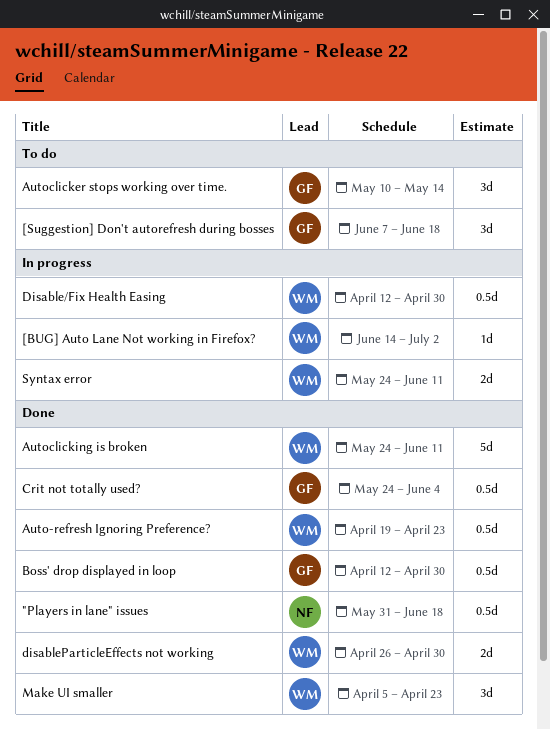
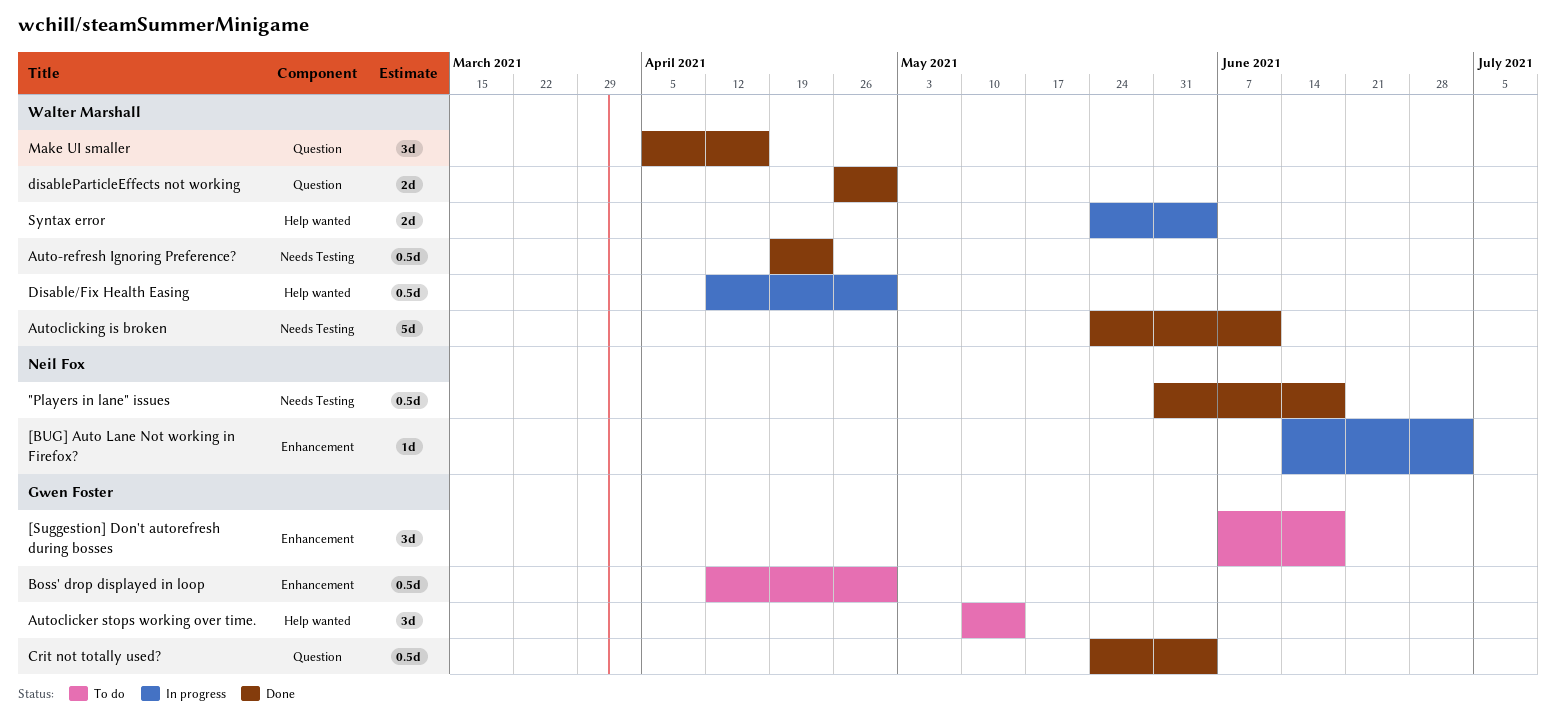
[BUG] Auto Lane Not working in Firefox?, owner: Walter Marshall -> Neil Fox
Boss' drop displayed in loop, status: Done -> To do
Make UI smaller, due: Apr 23 -> Apr 16
Syntax error, due: Jun 11 -> Jun 4

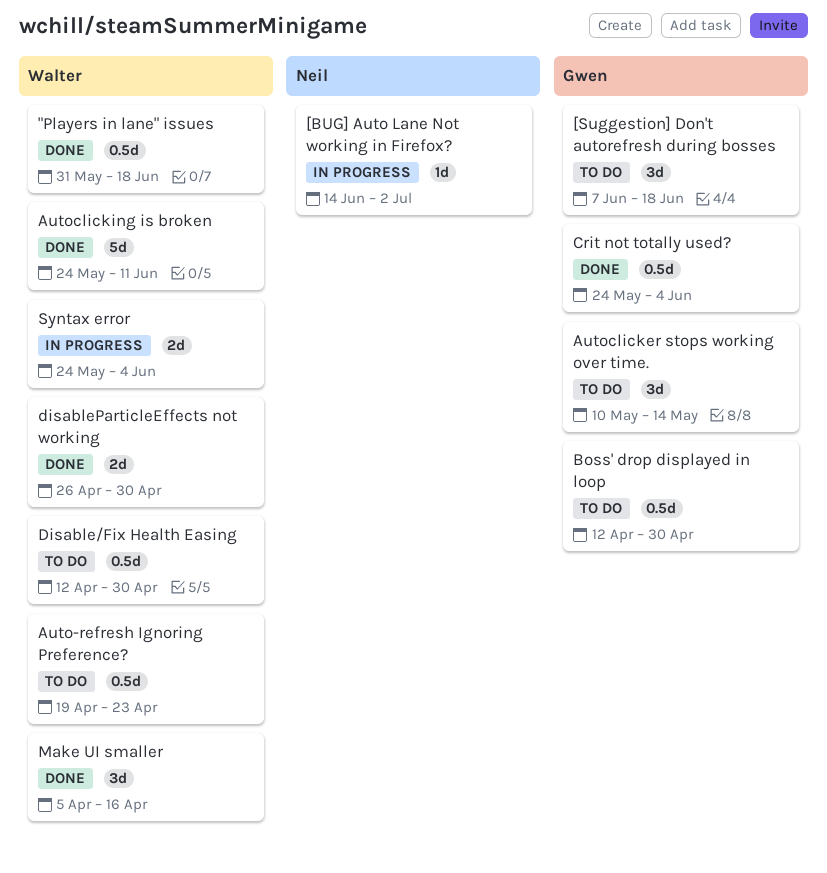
"Players in lane" issues, owner: Neil Fox -> Walter Marshall
Auto-refresh Ignoring Preference?, status: Done -> To do
Disable/Fix Health Easing, status: In progress -> To do

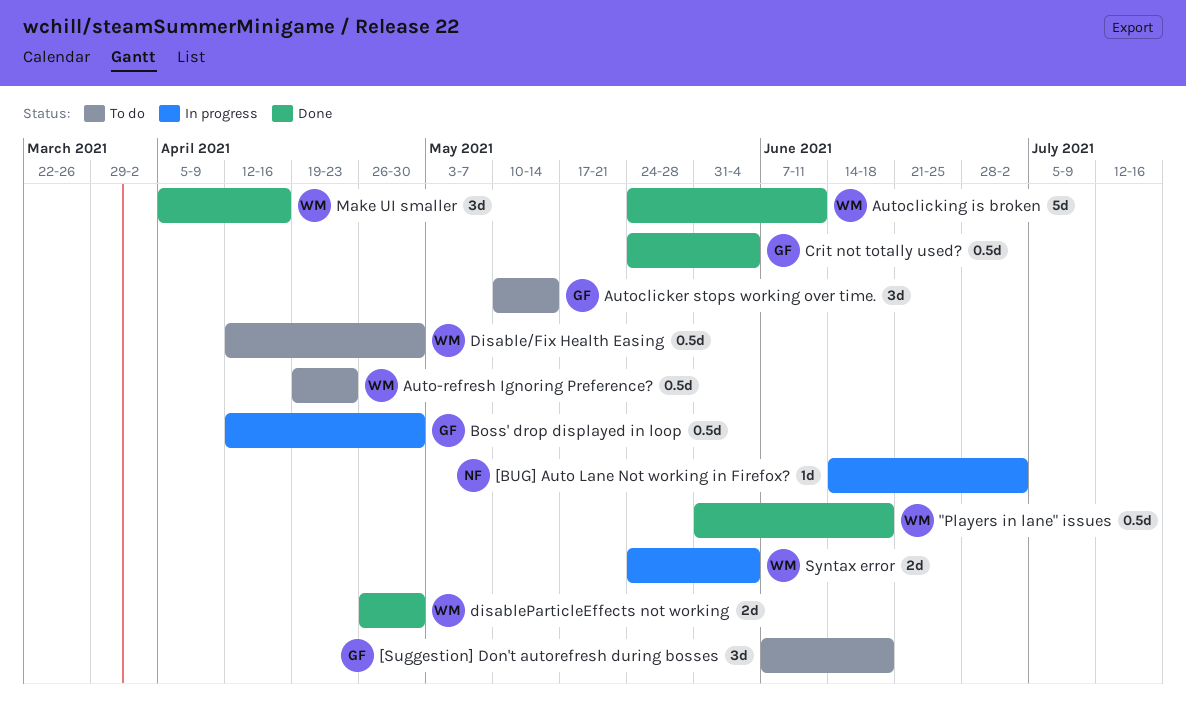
Boss' drop displayed in loop, status: To do -> In progress

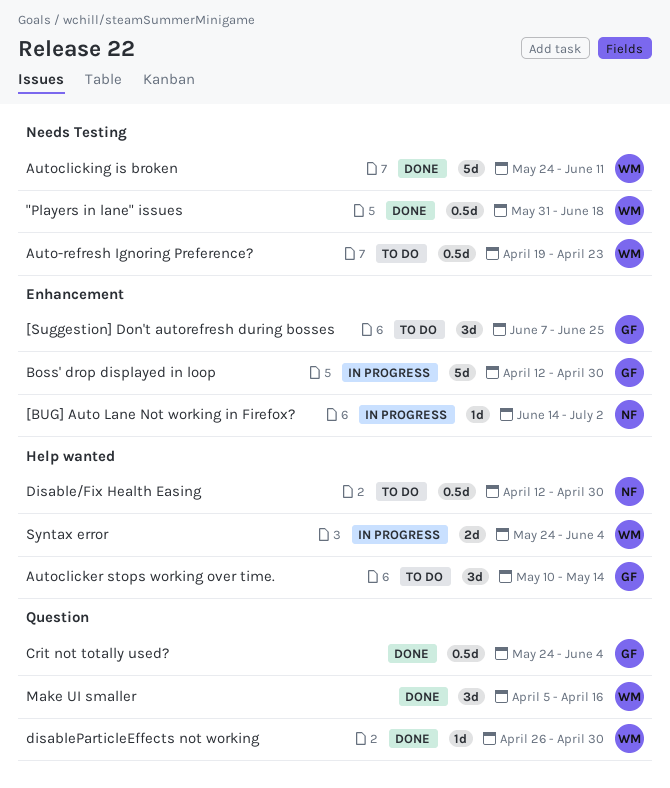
[Suggestion] Don't autorefresh during bosses, due: Jun 18 -> Jun 25
Boss' drop displayed in loop, estimate: 0.5d -> 5d
Disable/Fix Health Easing, owner: WM -> NF
disableParticleEffects not working, estimate: 2d -> 1d

